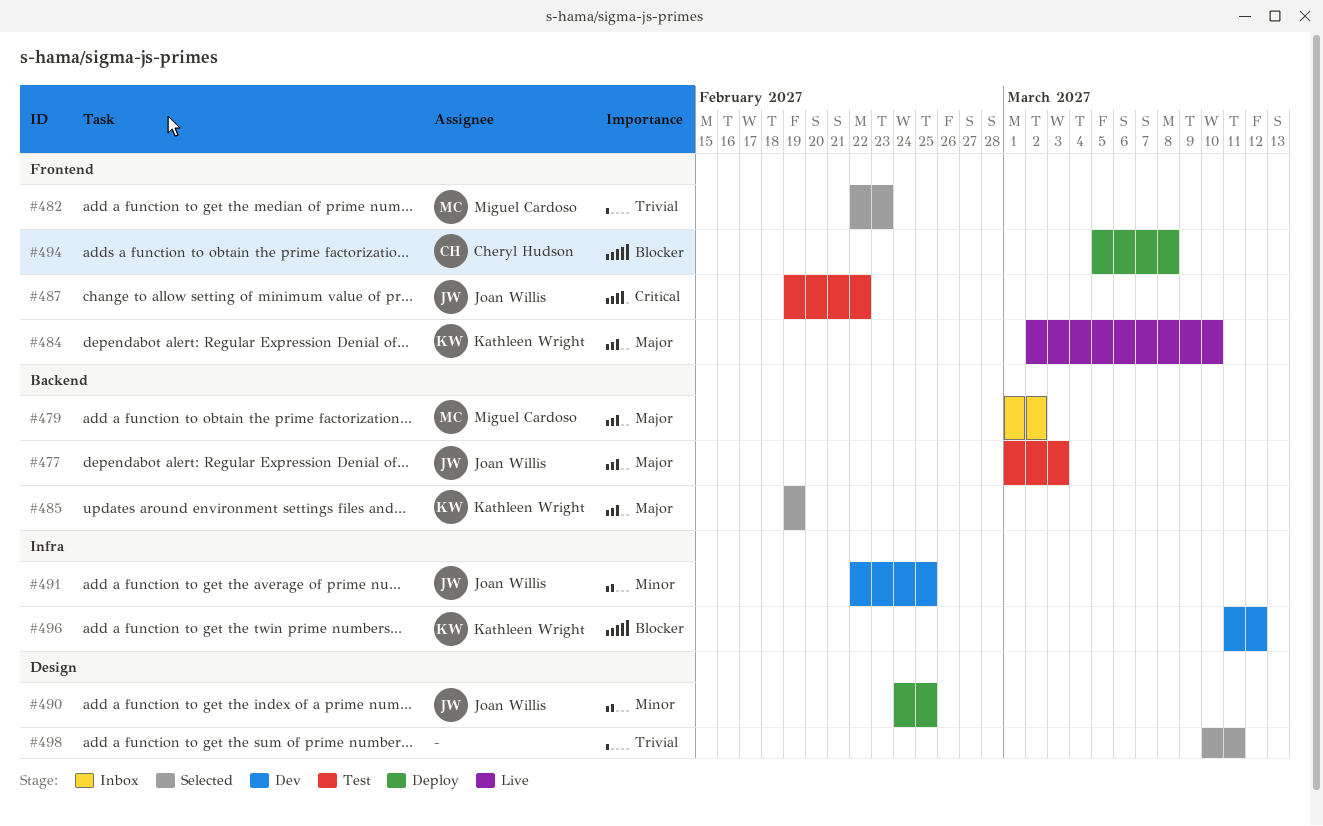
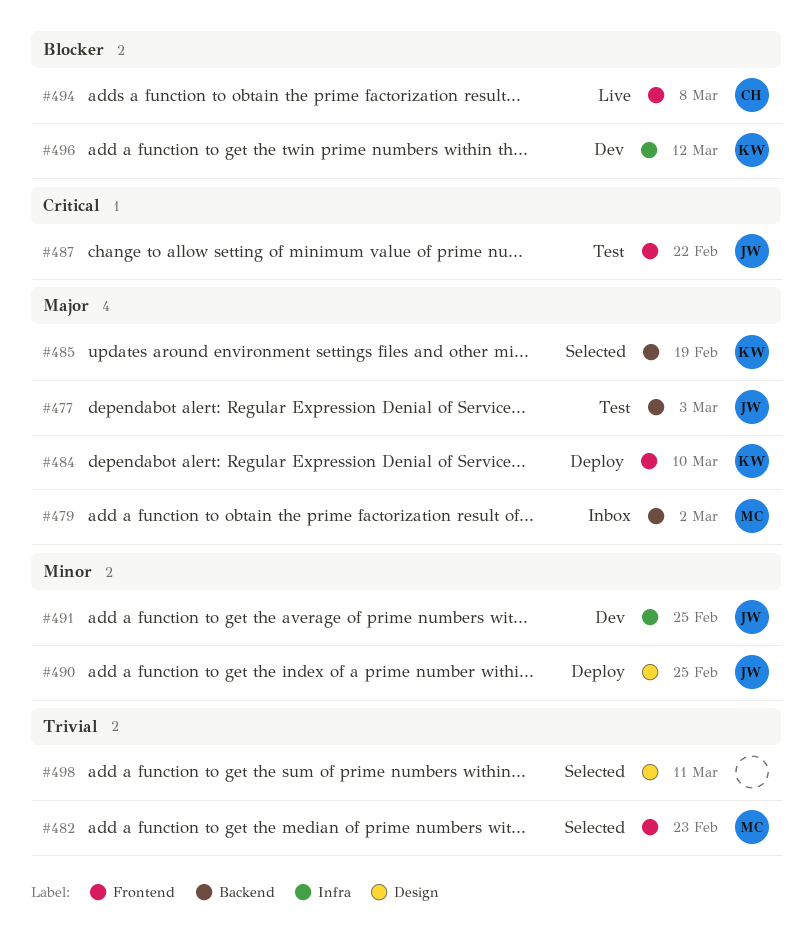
#484, status: Live -> Deploy
#494, status: Deploy -> Live

